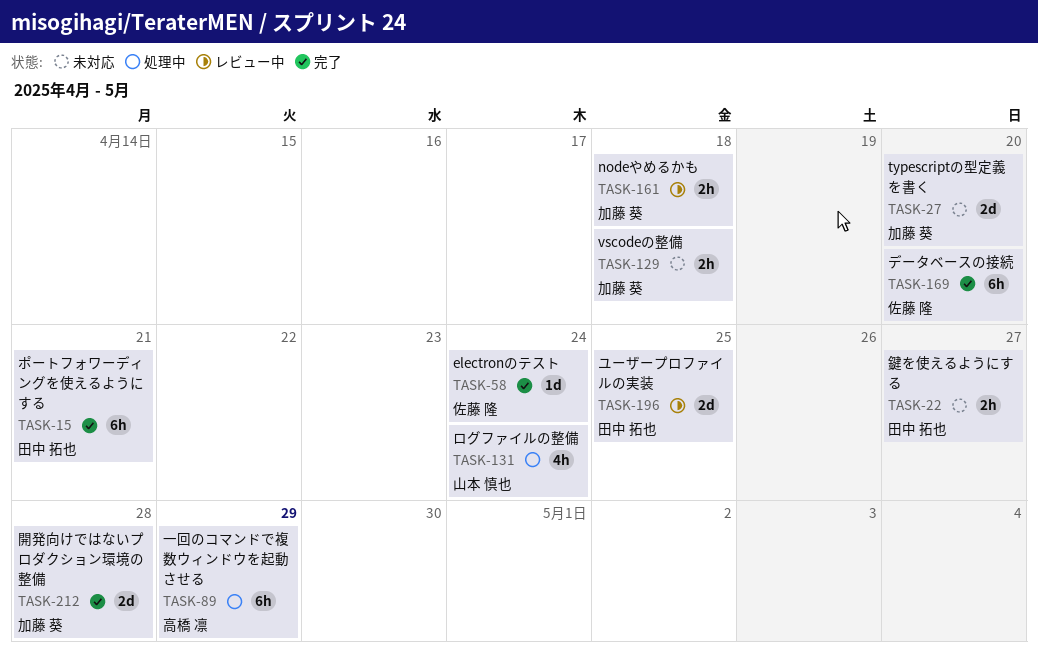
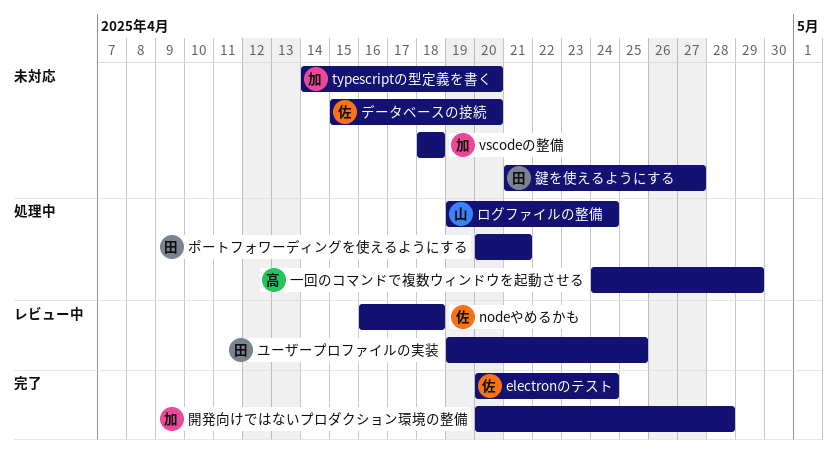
nodeやめるかも, owner: 加藤 葵 -> 佐藤 隆
データベースの接続, status: 完了 -> 未対応
ポートフォワーディングを使えるようにする, status: 完了 -> 処理中

